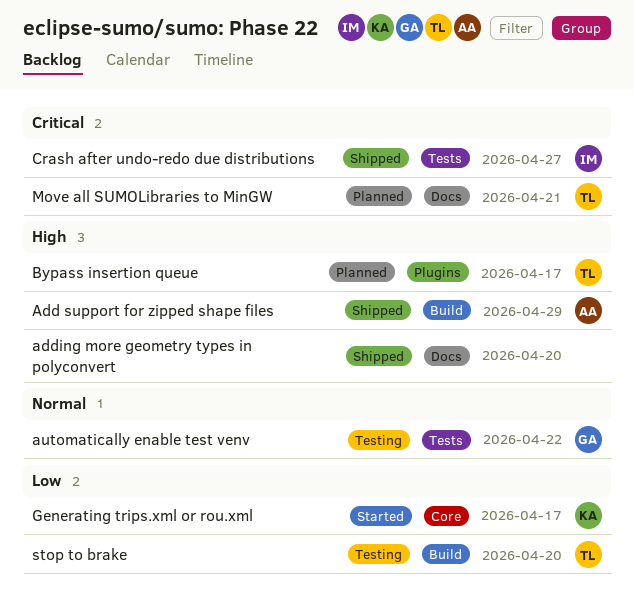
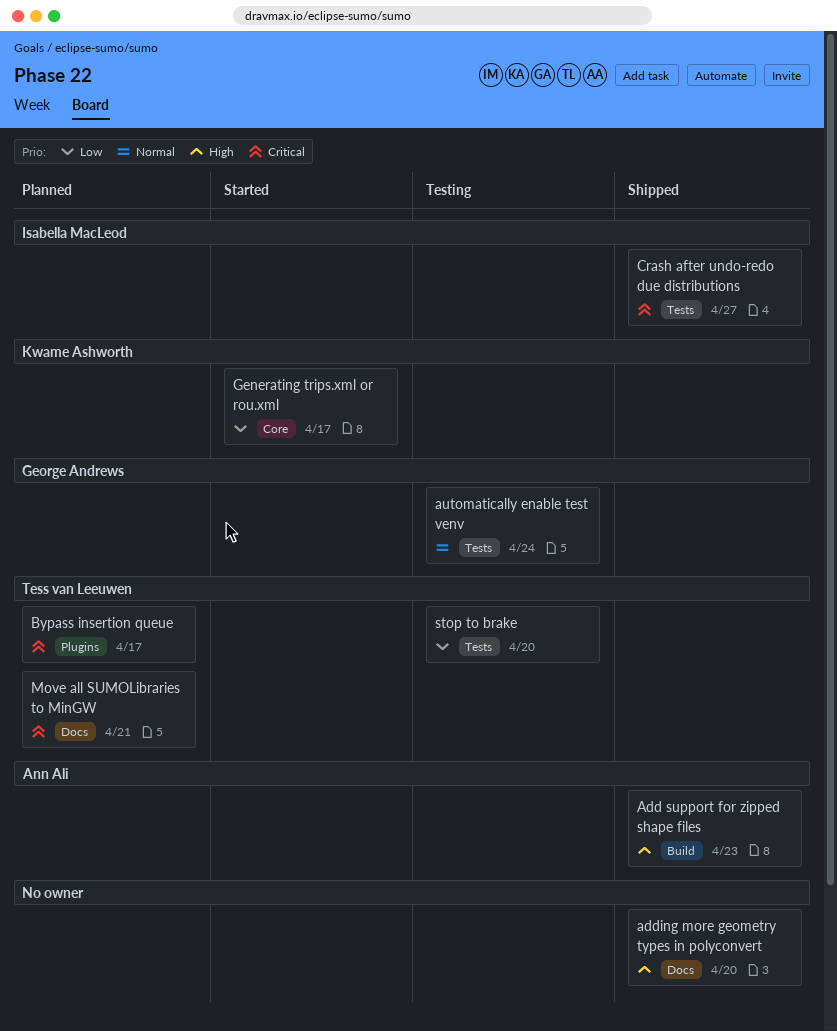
Add support for zipped shape files, due: Apr 29 -> Apr 23
automatically enable test venv, due: Apr 22 -> Apr 24
Bypass insertion queue, priority: High -> Critical
stop to brake, label: Build -> Tests

